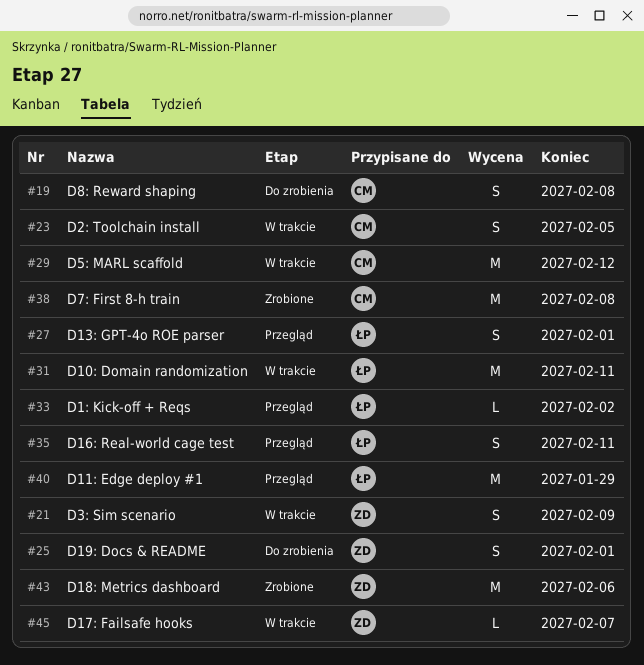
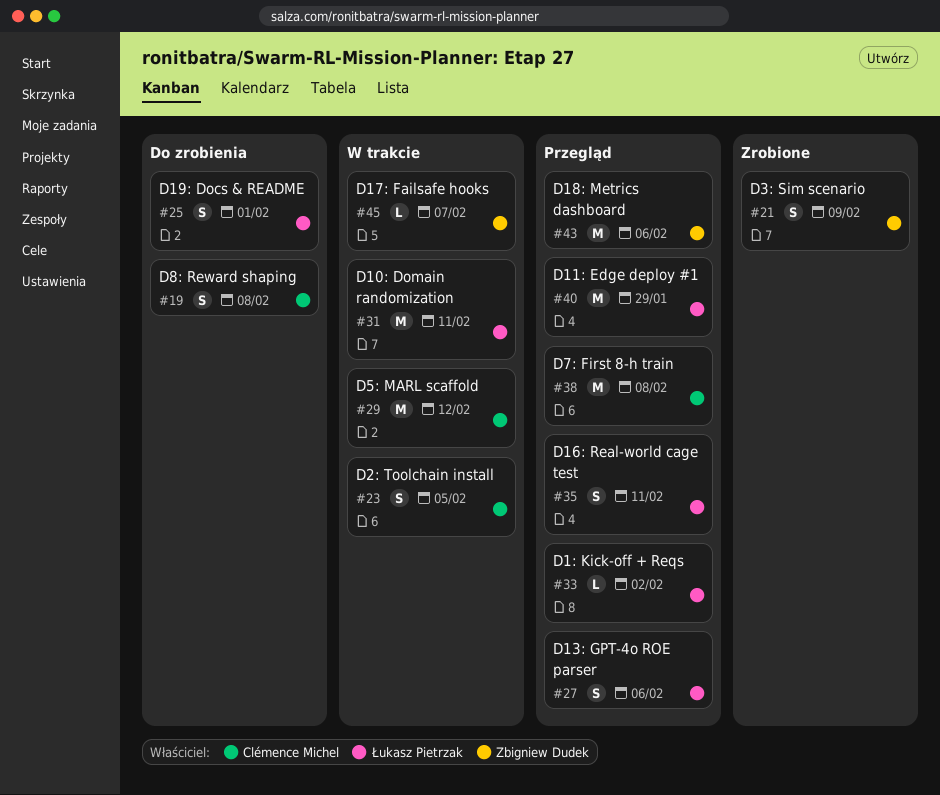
#21, status: W trakcie -> Zrobione
#25, owner: Zbigniew Dudek -> Łukasz Pietrzak
#27, due: Feb 1 -> Feb 6
#38, status: Zrobione -> Przegląd
#43, status: Zrobione -> Przegląd

